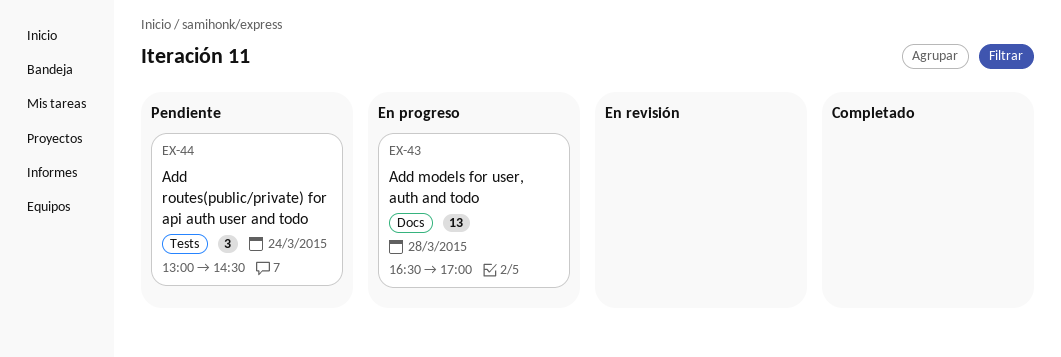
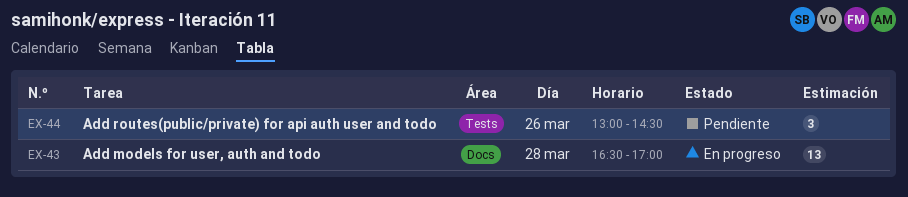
EX-44, day: Mar 24 -> Mar 26

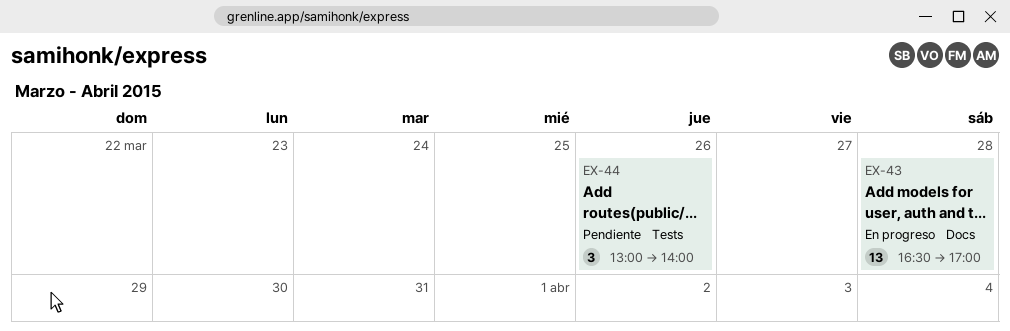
EX-44, ends: 14:30 -> 14:00

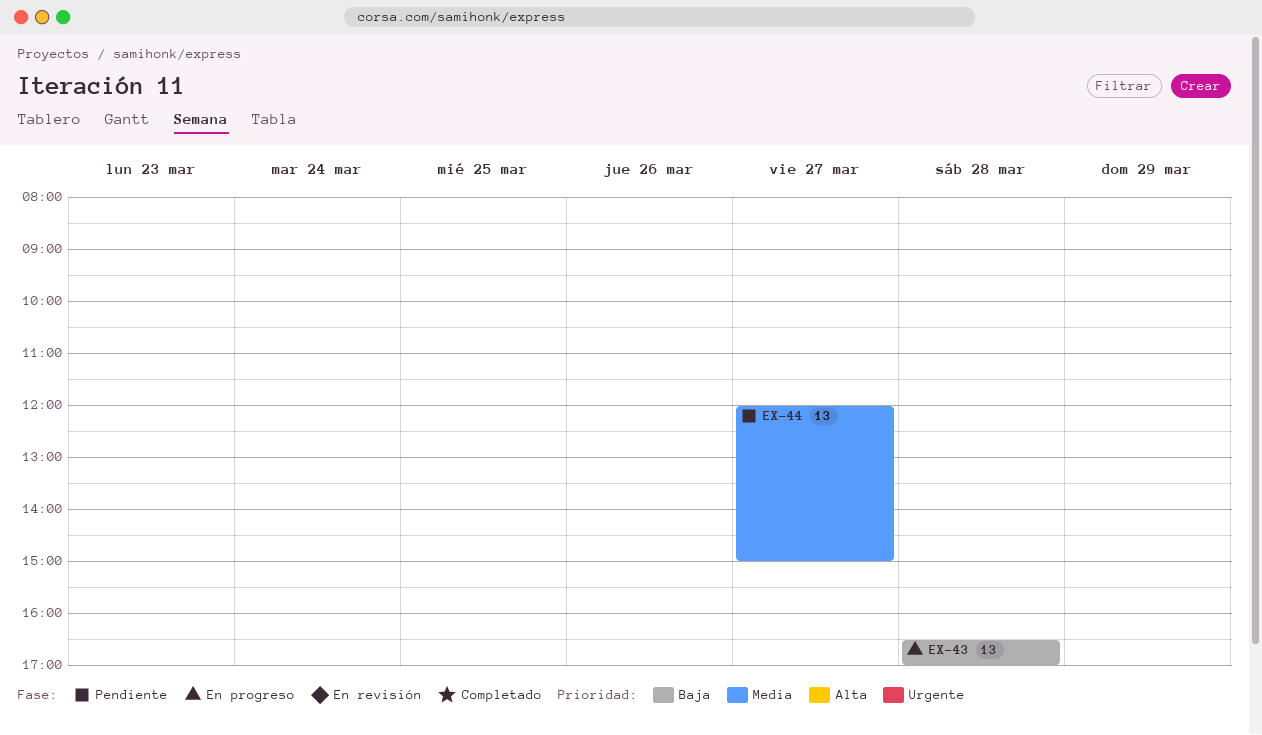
EX-44, estimate: 3 -> 13
EX-44, day: Mar 26 -> Mar 27
EX-44, begins: 13:00 -> 12:00
EX-44, ends: 14:00 -> 15:00

